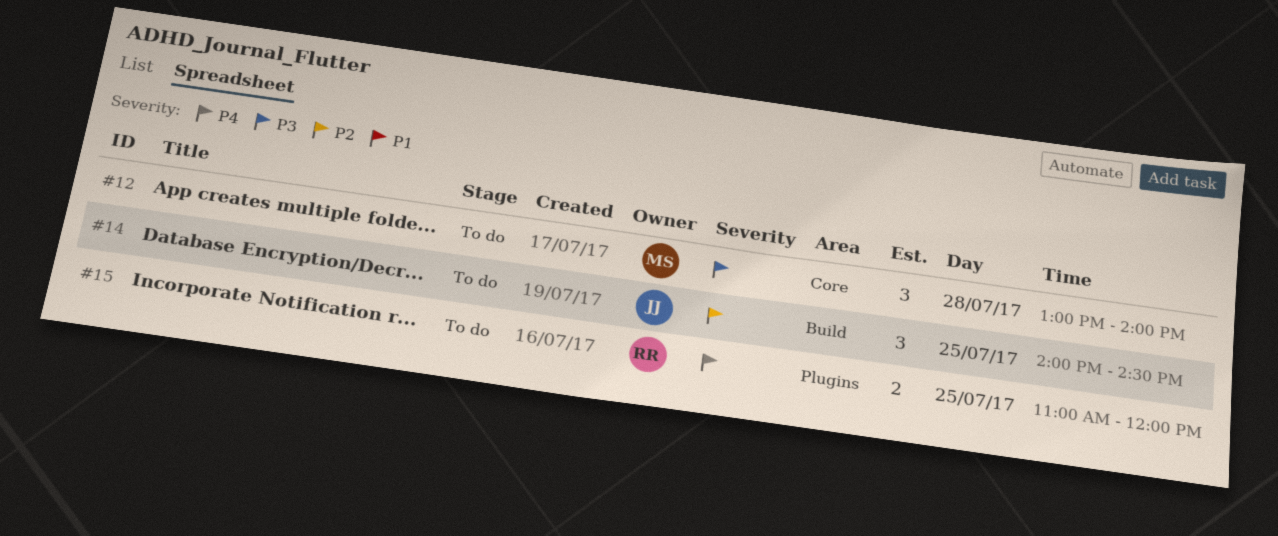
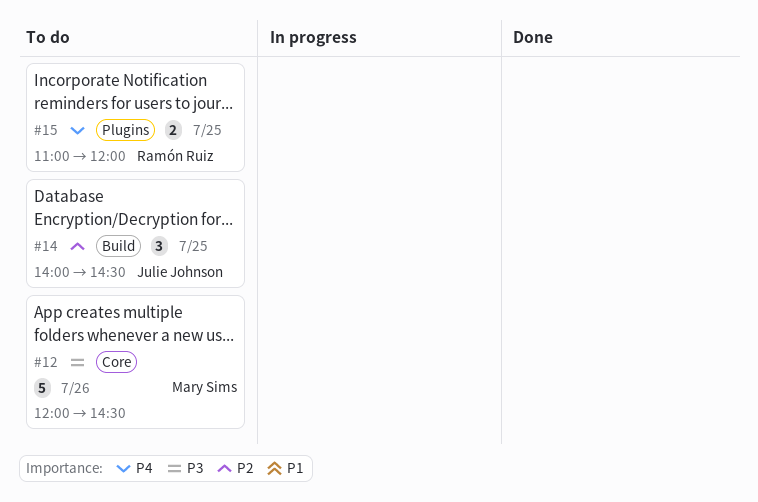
#12, estimate: 3 -> 5
#12, day: Jul 28 -> Jul 26
#12, begins: 13:00 -> 12:00
#12, ends: 14:00 -> 14:30

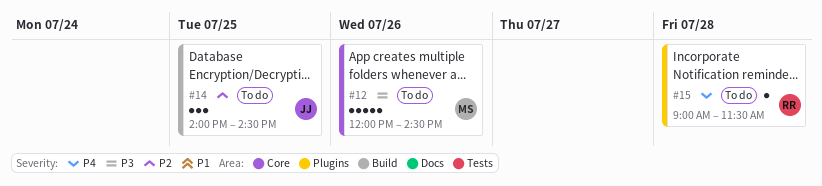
#15, estimate: 2 -> 1
#15, day: Jul 25 -> Jul 28
#15, begins: 11:00 -> 09:00
#15, ends: 12:00 -> 11:30

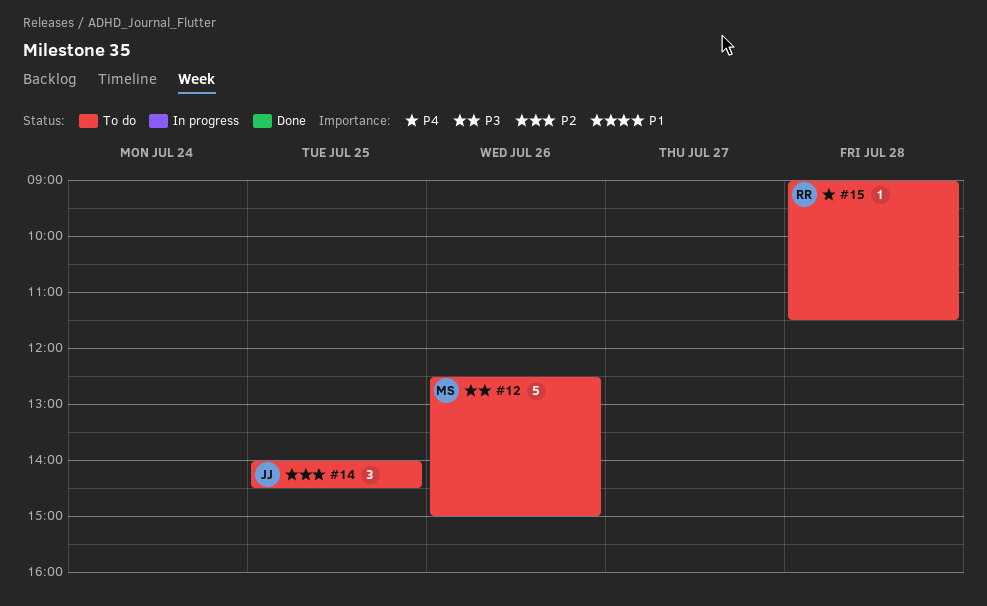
#12, begins: 12:00 -> 12:30
#12, ends: 14:30 -> 15:00

